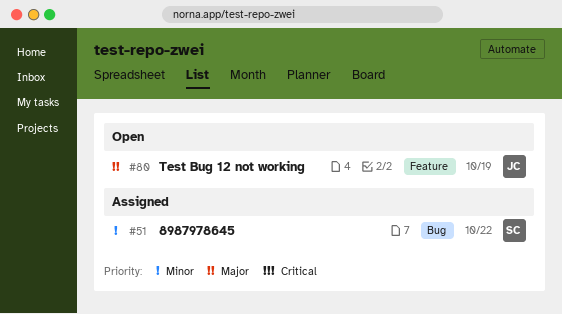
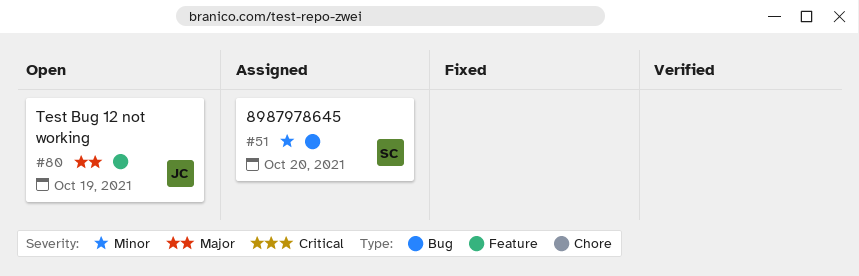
#51, due: Oct 22 -> Oct 20

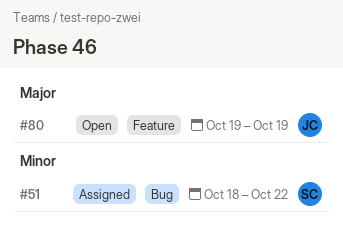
#51, due: Oct 20 -> Oct 22

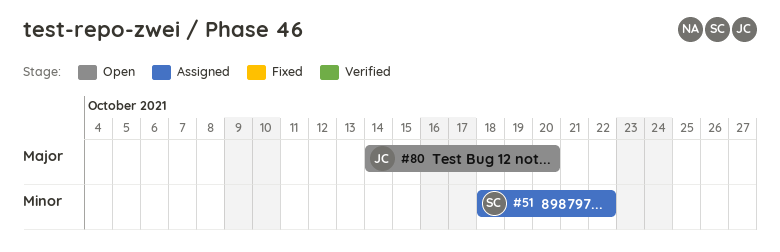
#80, start: Oct 19 -> Oct 14
#80, due: Oct 19 -> Oct 20

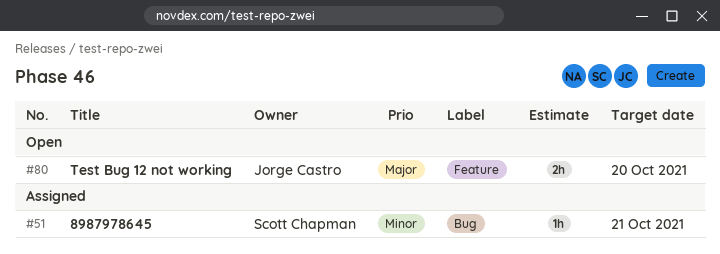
#51, due: Oct 22 -> Oct 21

